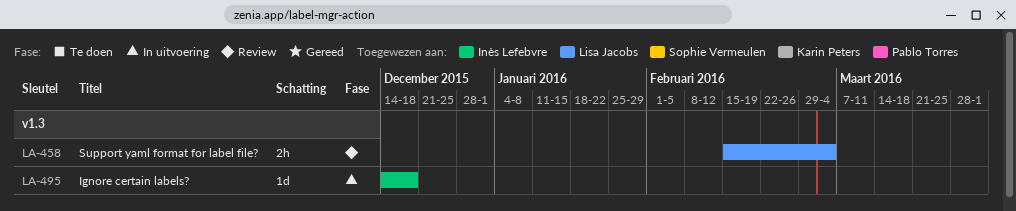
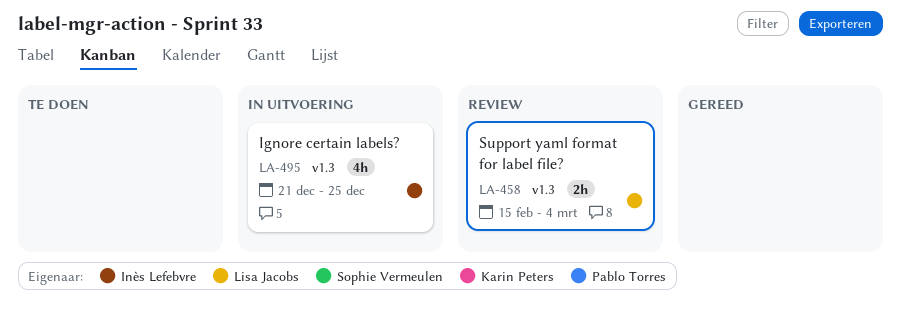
LA-495, estimate: 1d -> 4h
LA-495, start: Dec 14 -> Dec 21
LA-495, due: Dec 18 -> Dec 25

